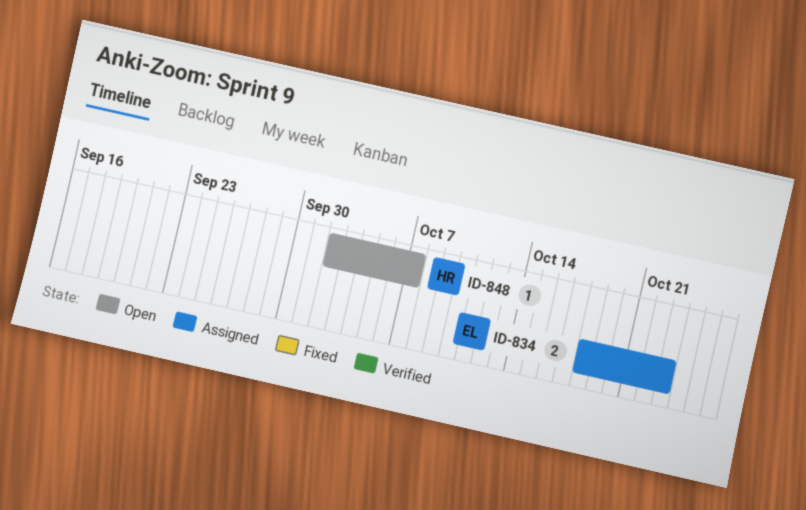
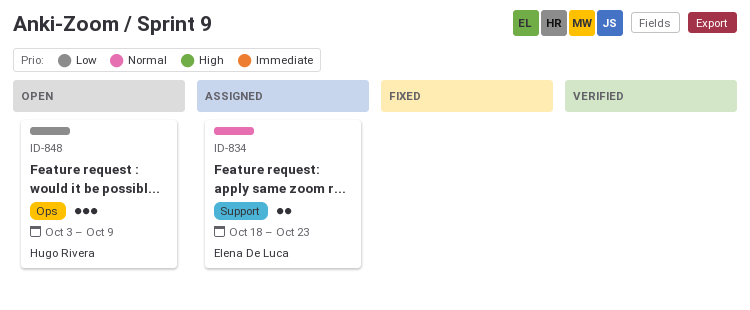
ID-848, estimate: 1 -> 3
ID-848, start: Oct 2 -> Oct 3
ID-848, due: Oct 7 -> Oct 9

